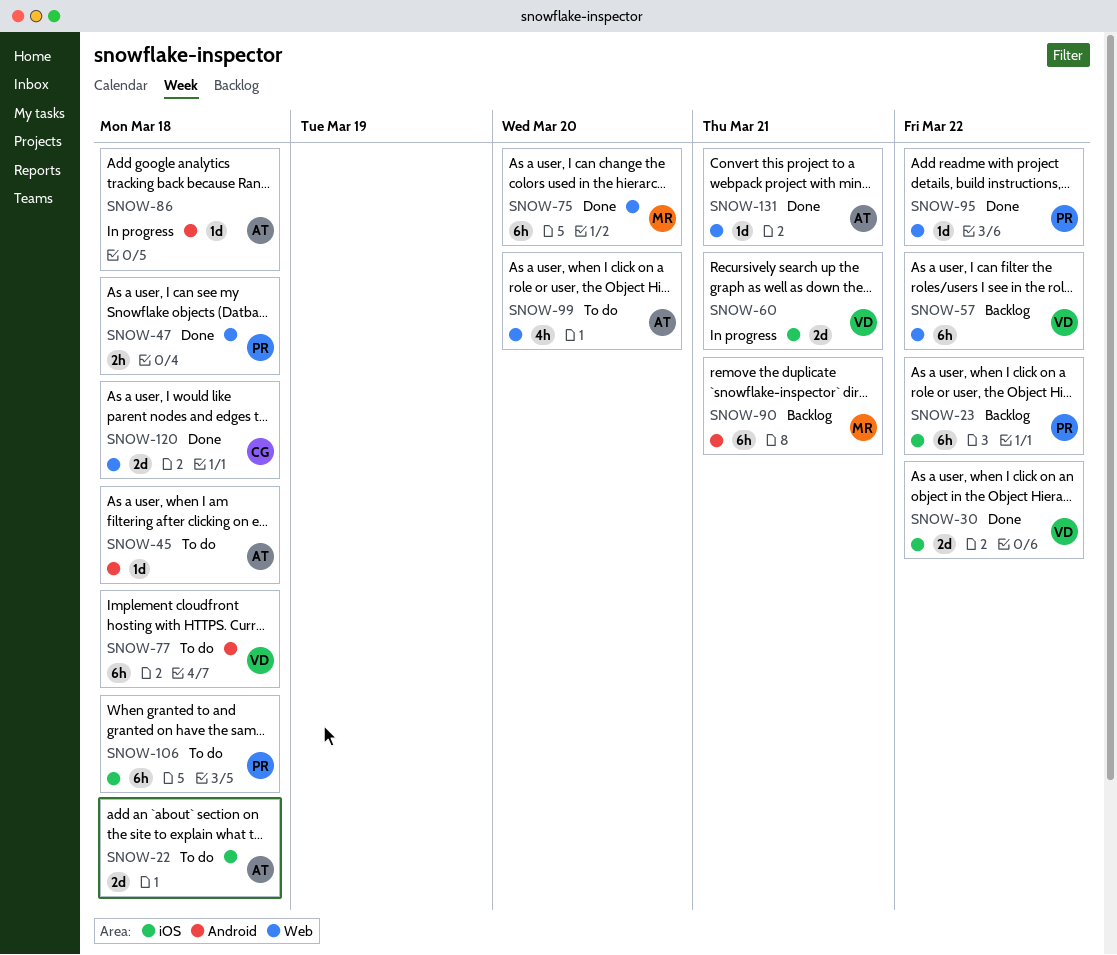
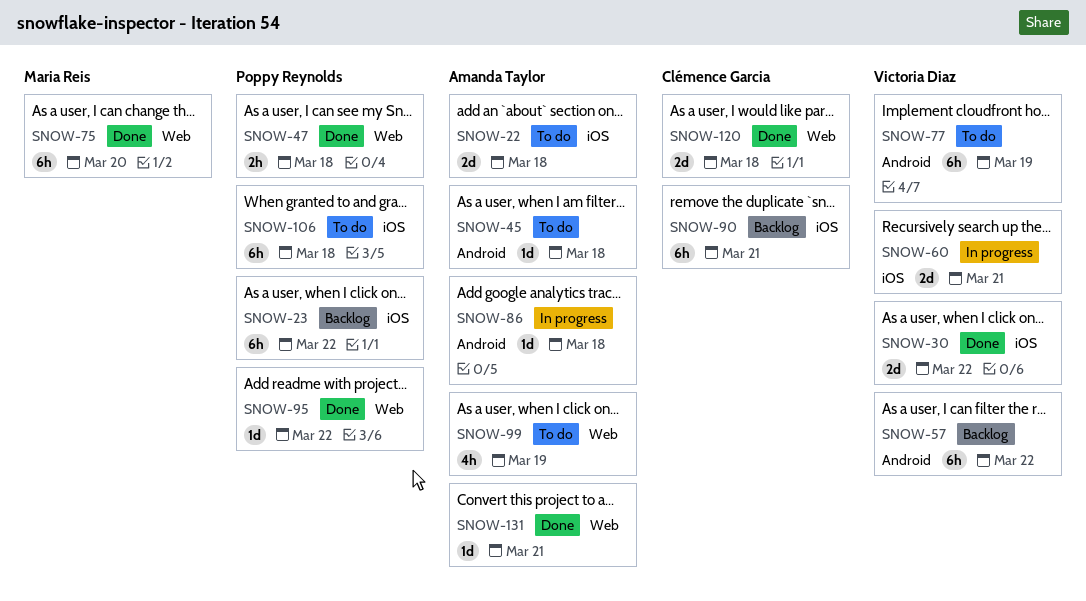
SNOW-57, label: Web -> Android
SNOW-77, due: Mar 18 -> Mar 19
SNOW-90, owner: Maria Reis -> Clémence Garcia
SNOW-90, label: Android -> iOS
SNOW-99, due: Mar 20 -> Mar 19

